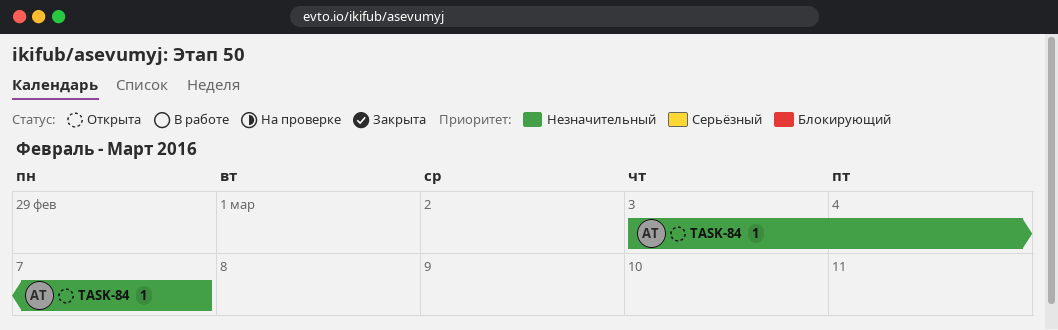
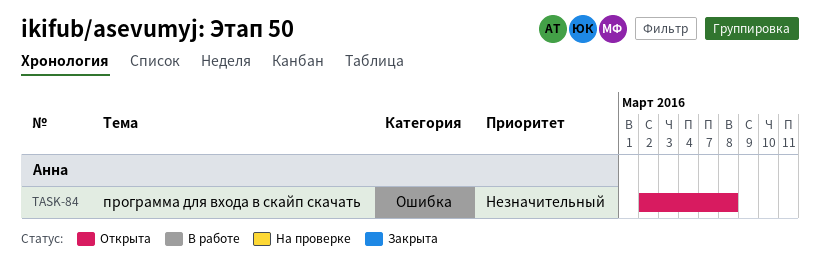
TASK-84, start: Mar 3 -> Mar 2
TASK-84, due: Mar 7 -> Mar 8

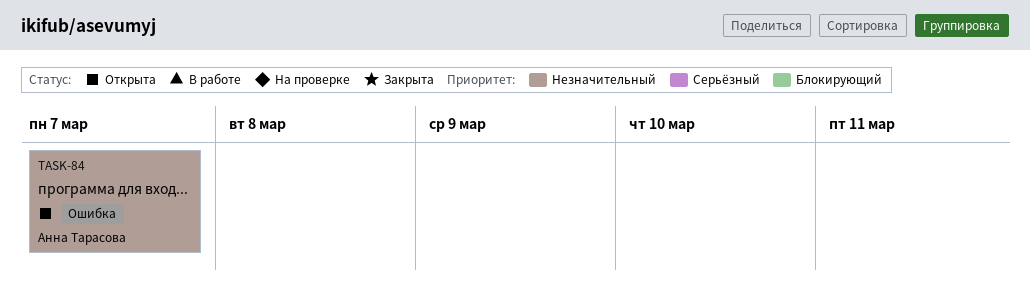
TASK-84, due: Mar 8 -> Mar 7

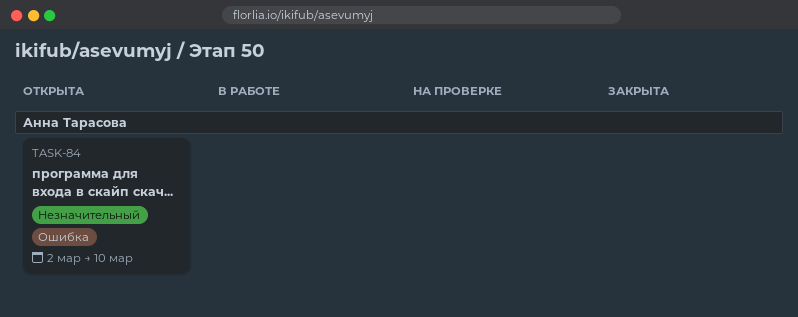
TASK-84, due: Mar 7 -> Mar 10

